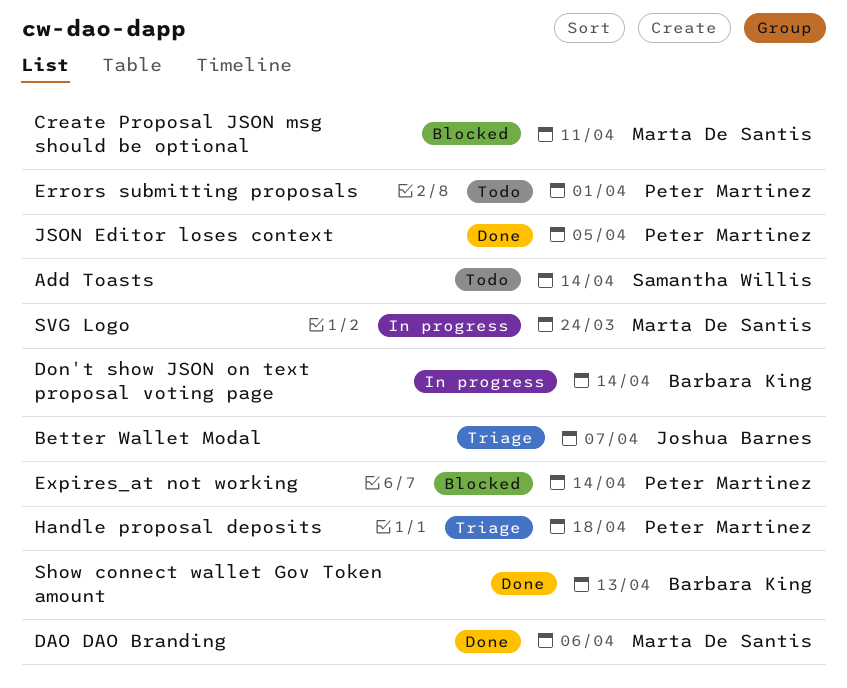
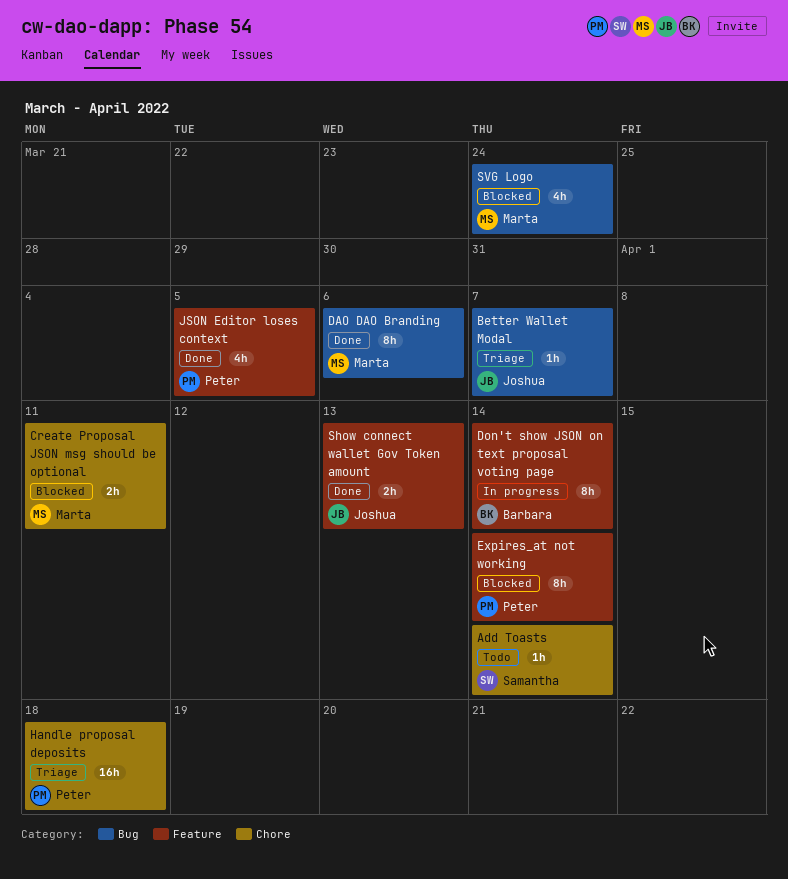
Errors submitting proposals: present -> none
Show connect wallet Gov Token amount, owner: Barbara King -> Joshua Barnes
SVG Logo, status: In progress -> Blocked

